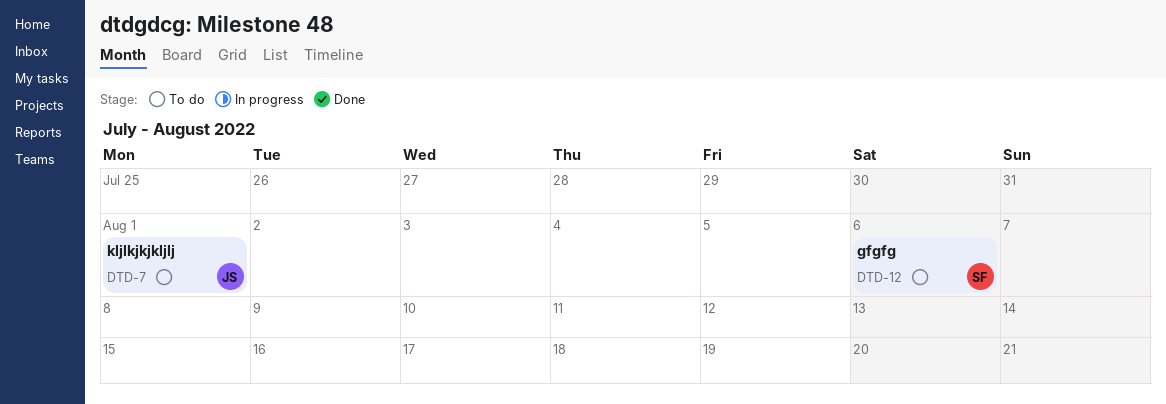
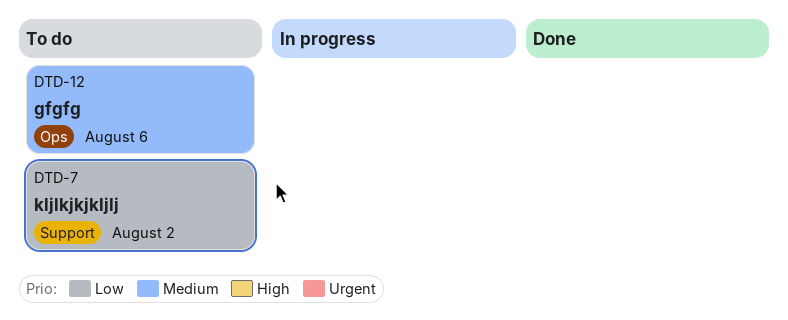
DTD-7, due: Aug 1 -> Aug 2

